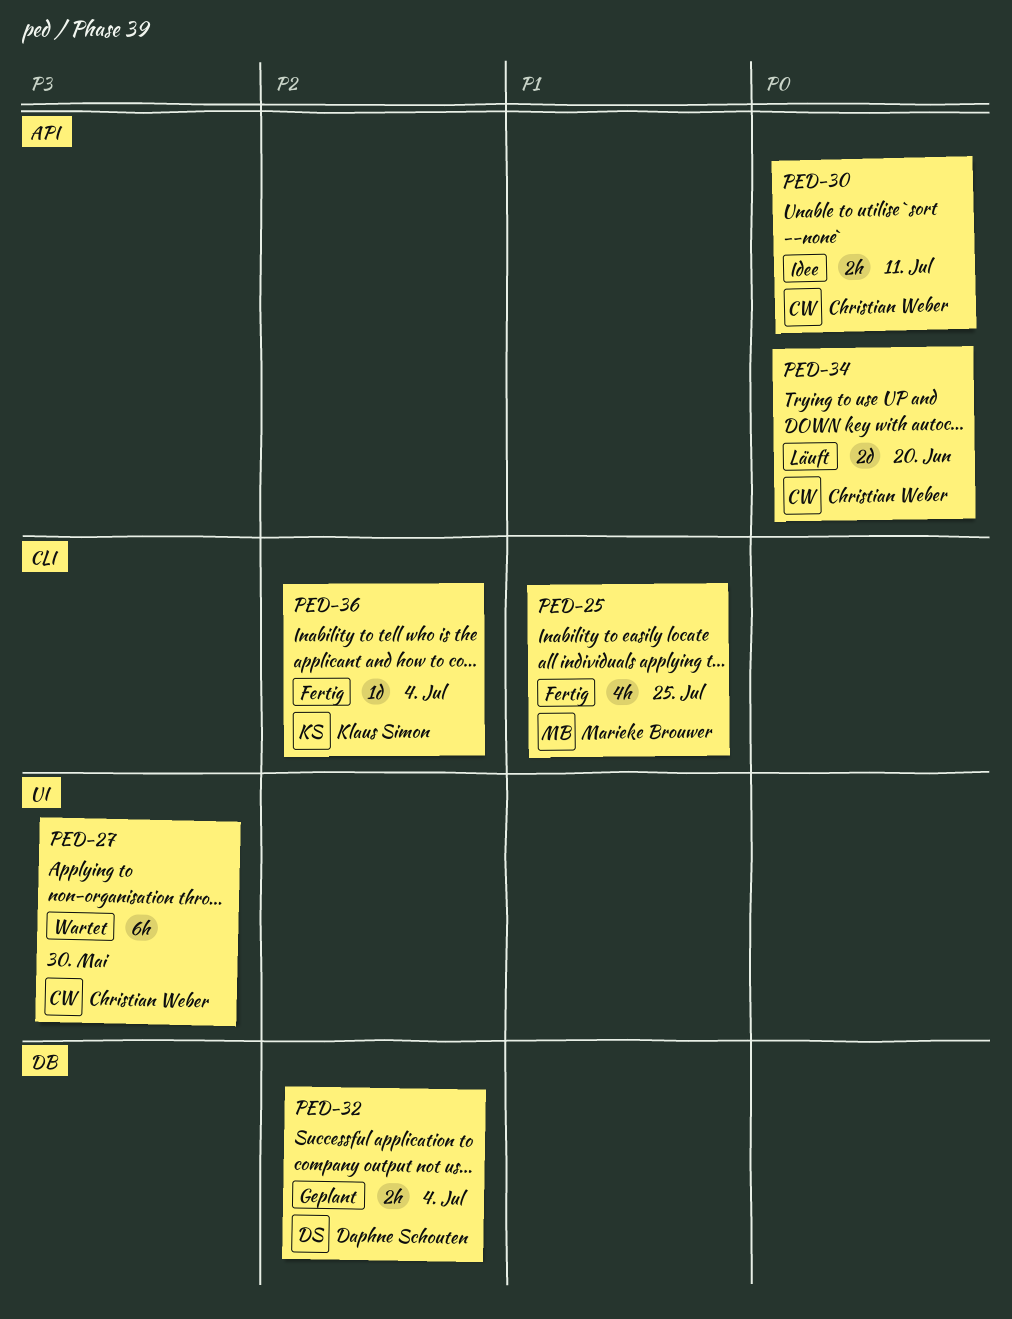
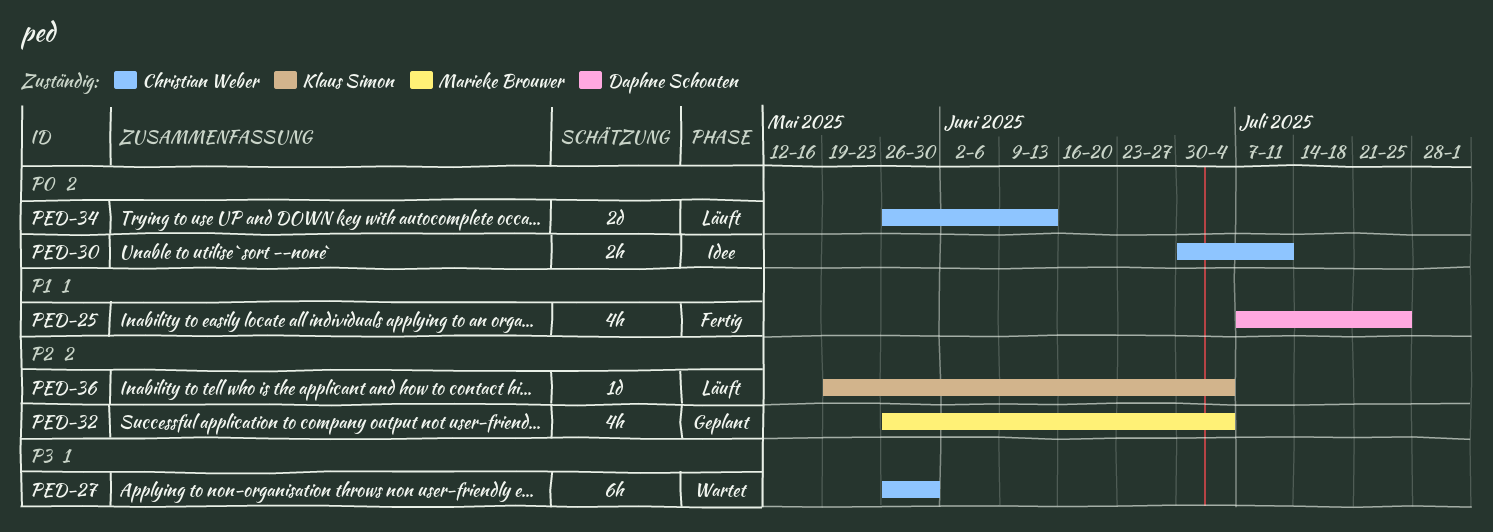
PED-25, owner: Marieke Brouwer -> Daphne Schouten
PED-32, owner: Daphne Schouten -> Marieke Brouwer
PED-32, estimate: 2h -> 4h
PED-34, due: Jun 20 -> Jun 13
PED-36, status: Fertig -> Läuft

